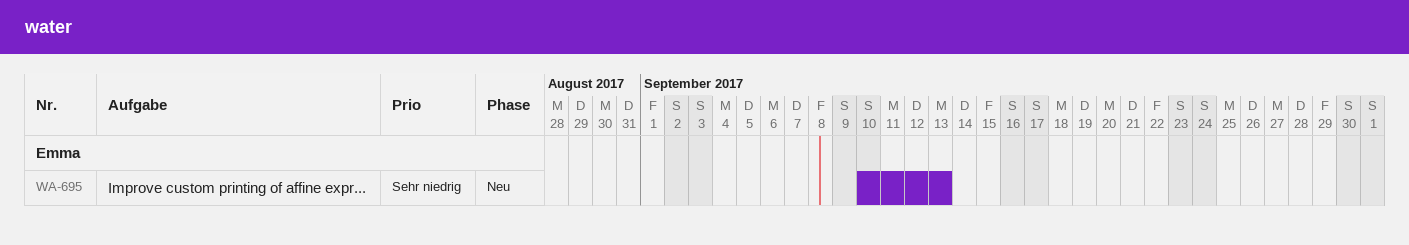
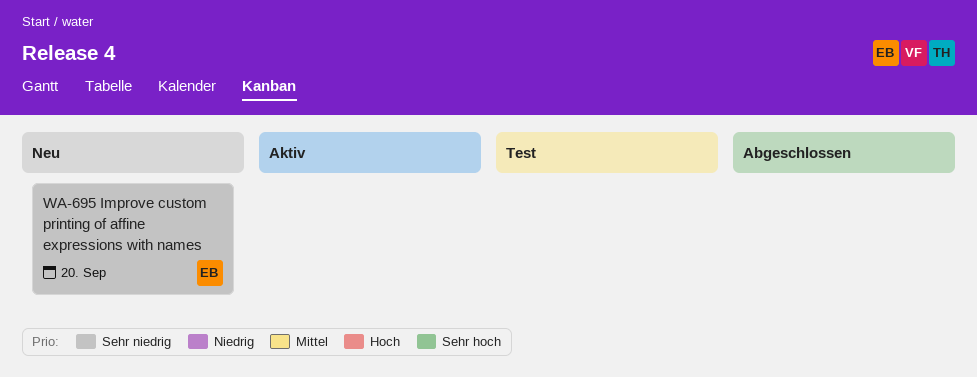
WA-695, due: Sep 13 -> Sep 20

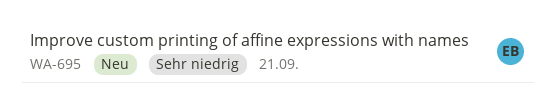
WA-695, due: Sep 20 -> Sep 21

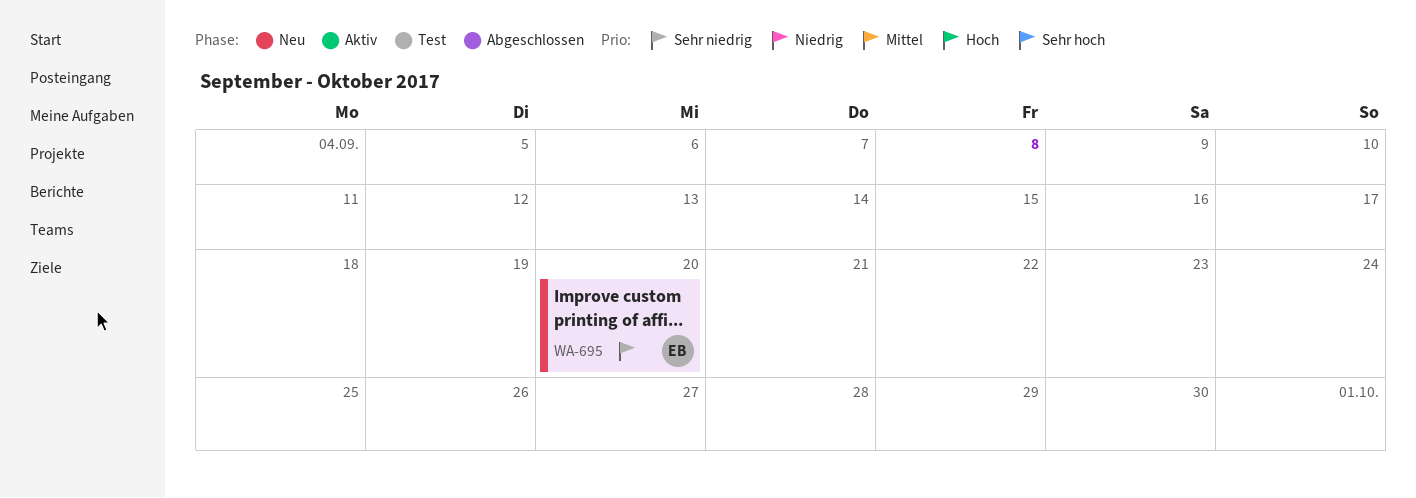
WA-695, due: Sep 21 -> Sep 20

